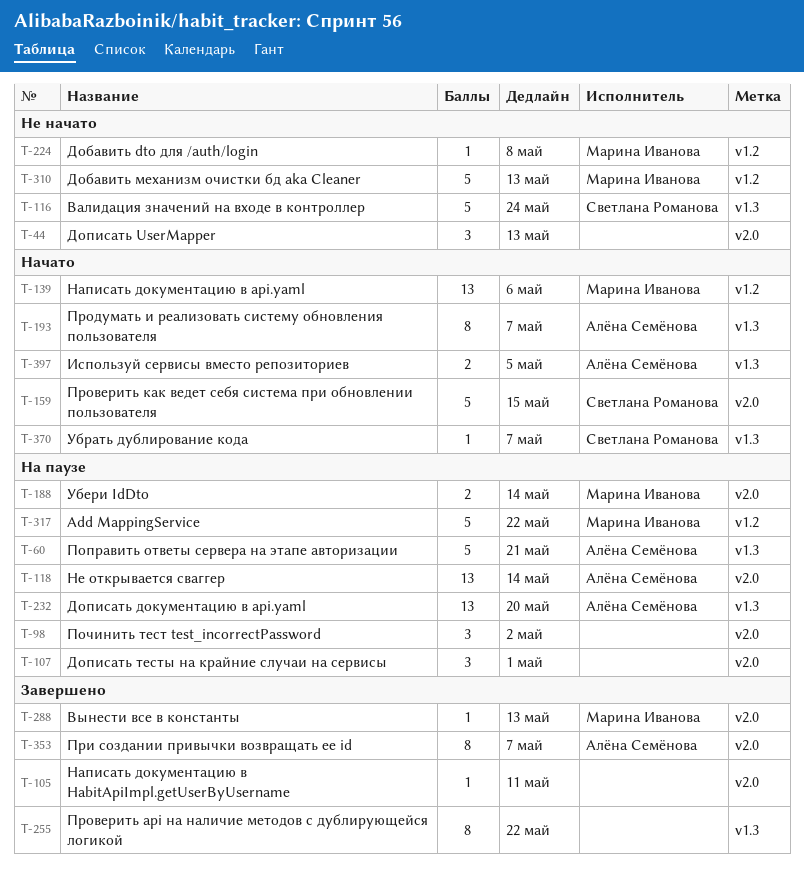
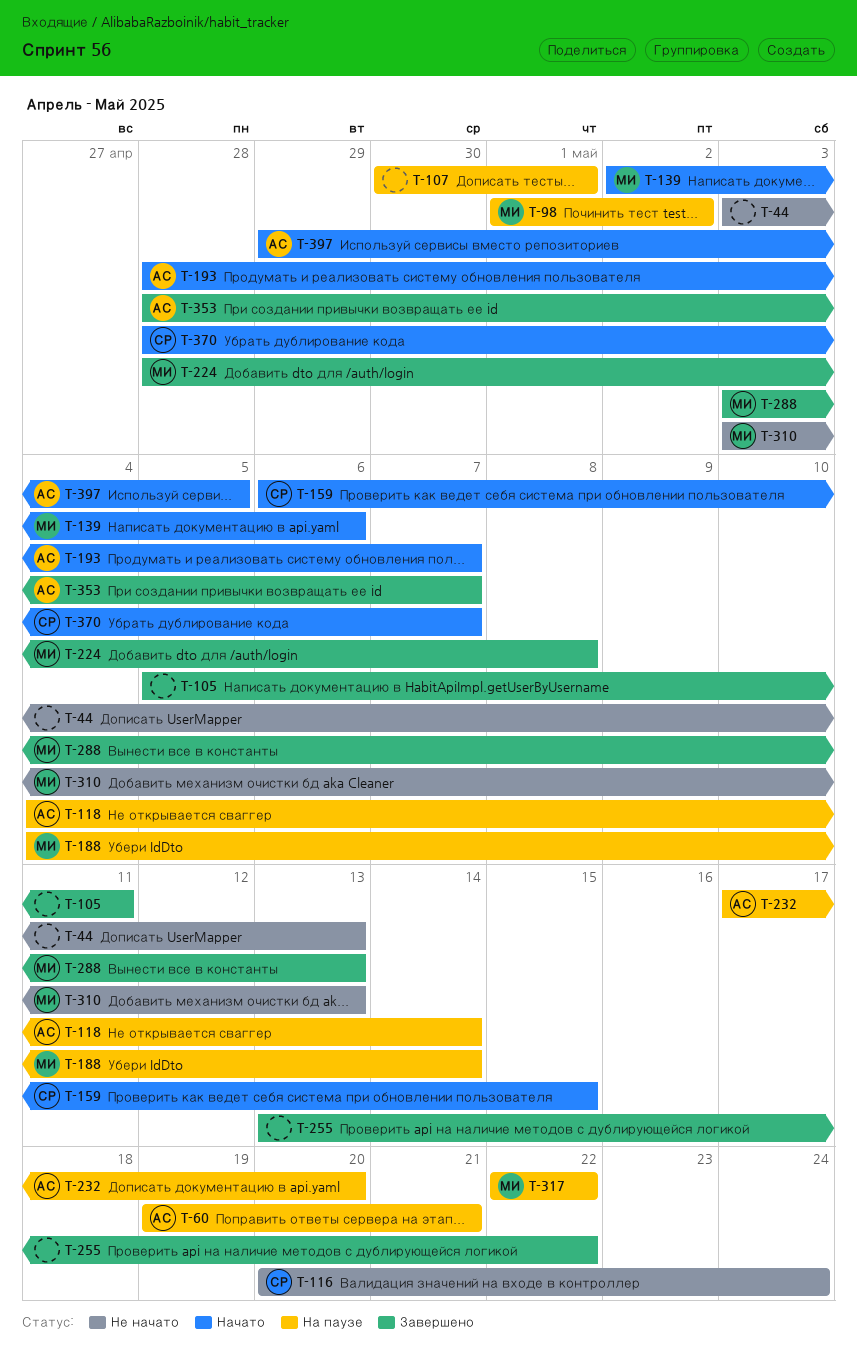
T-98, owner: none -> Марина Иванова
T-224, status: Не начато -> Завершено

